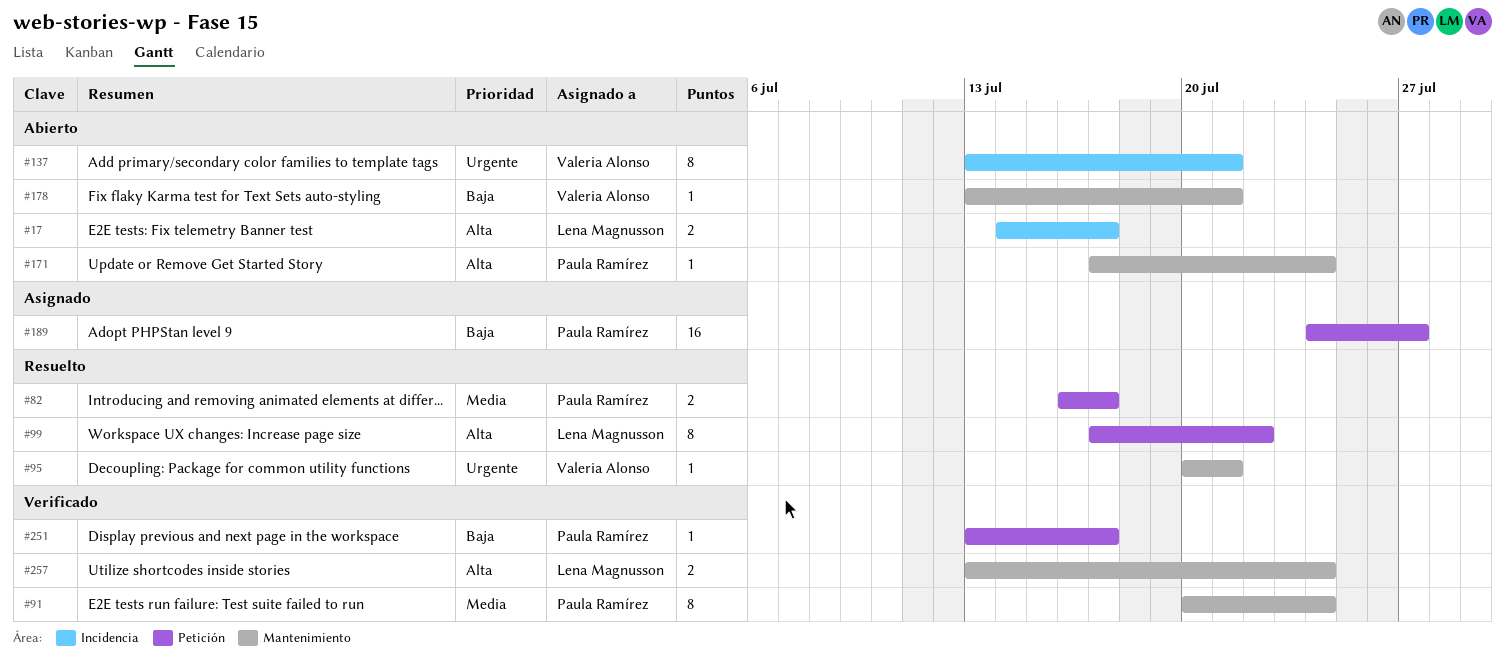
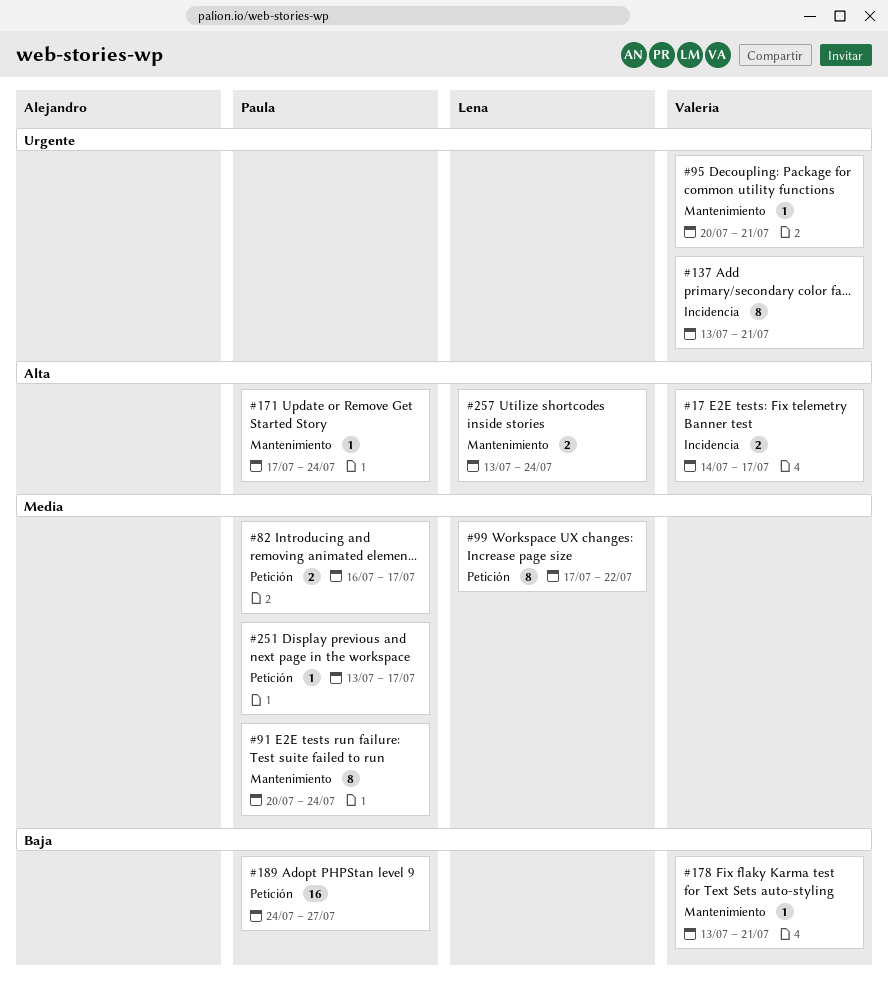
#17, owner: Lena Magnusson -> Valeria Alonso
#99, priority: Alta -> Media
#251, priority: Baja -> Media

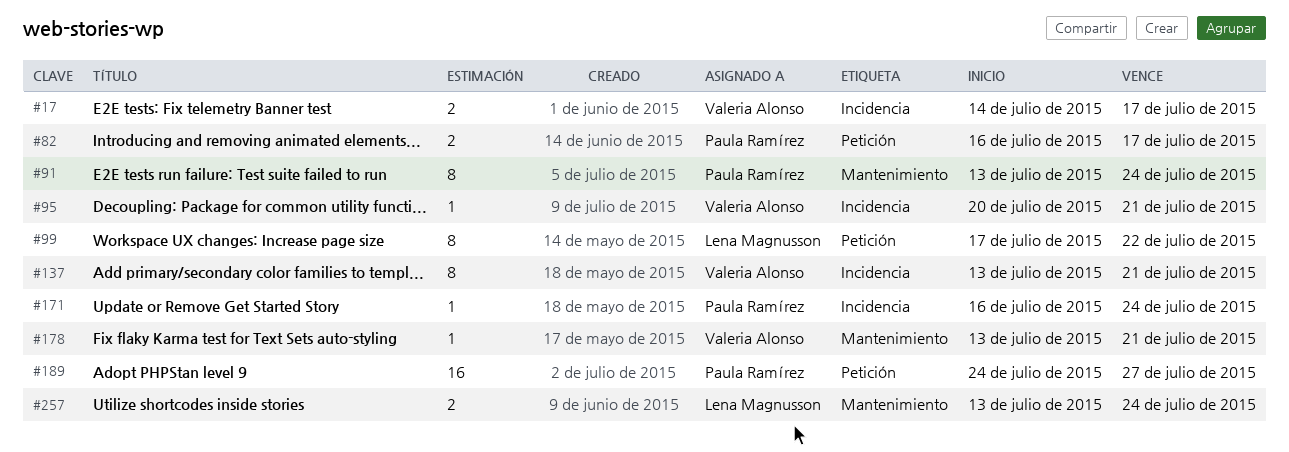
#91, start: Jul 20 -> Jul 13
#95, label: Mantenimiento -> Incidencia
#171, label: Mantenimiento -> Incidencia
#171, start: Jul 17 -> Jul 16
#251: present -> none

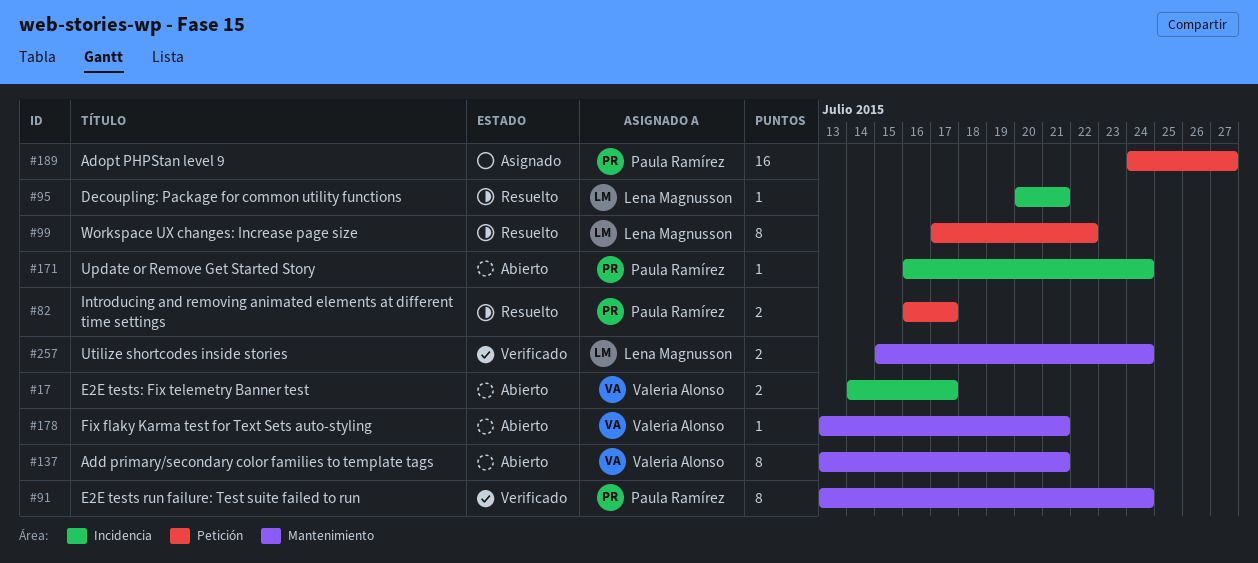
#95, owner: Valeria Alonso -> Lena Magnusson
#137, label: Incidencia -> Mantenimiento
#257, start: Jul 13 -> Jul 15

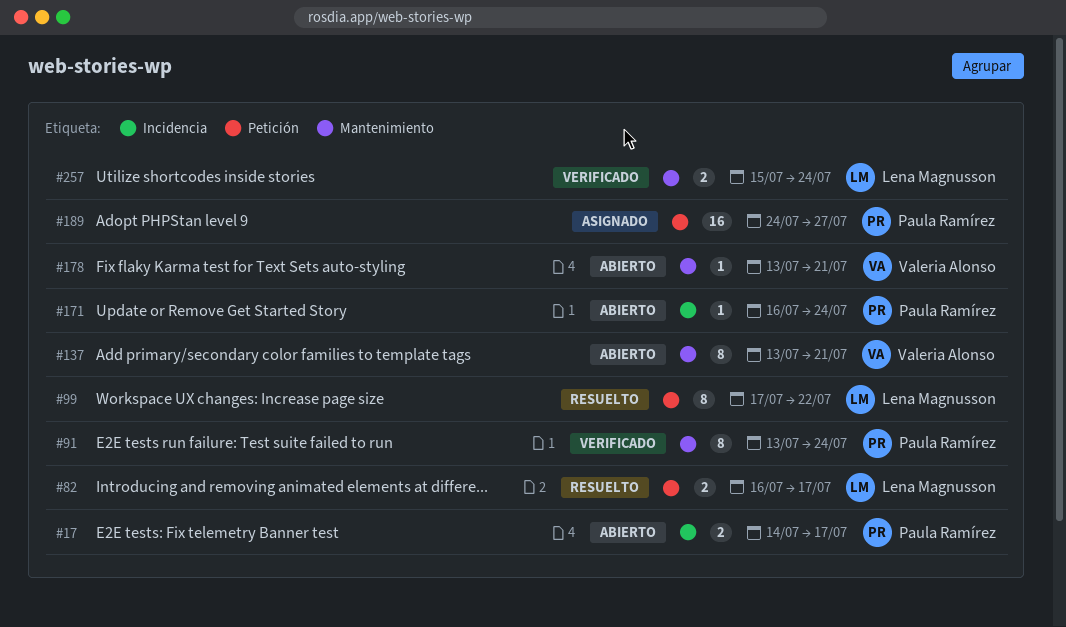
#17, owner: Valeria Alonso -> Paula Ramírez
#82, owner: Paula Ramírez -> Lena Magnusson
#95: present -> none

